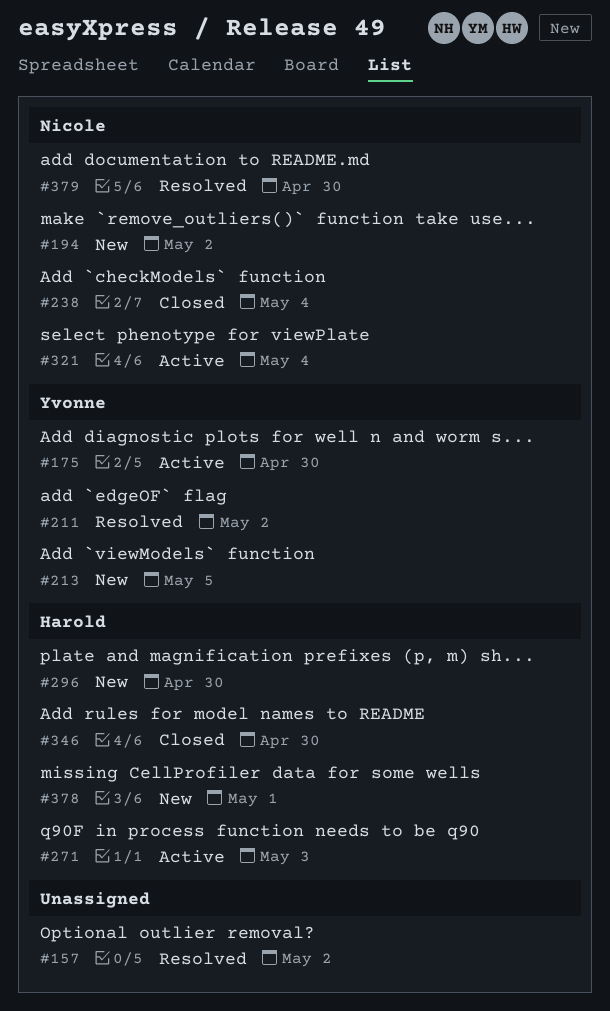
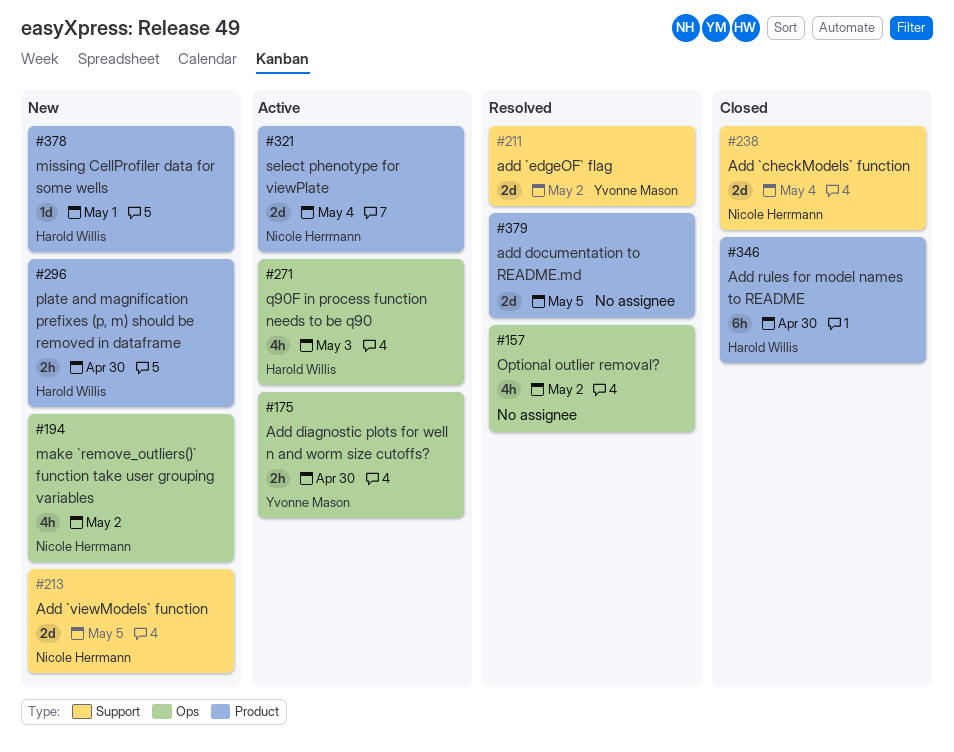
#213, owner: Yvonne Mason -> Nicole Herrmann
#379, owner: Nicole Herrmann -> none
#379, due: Apr 30 -> May 5

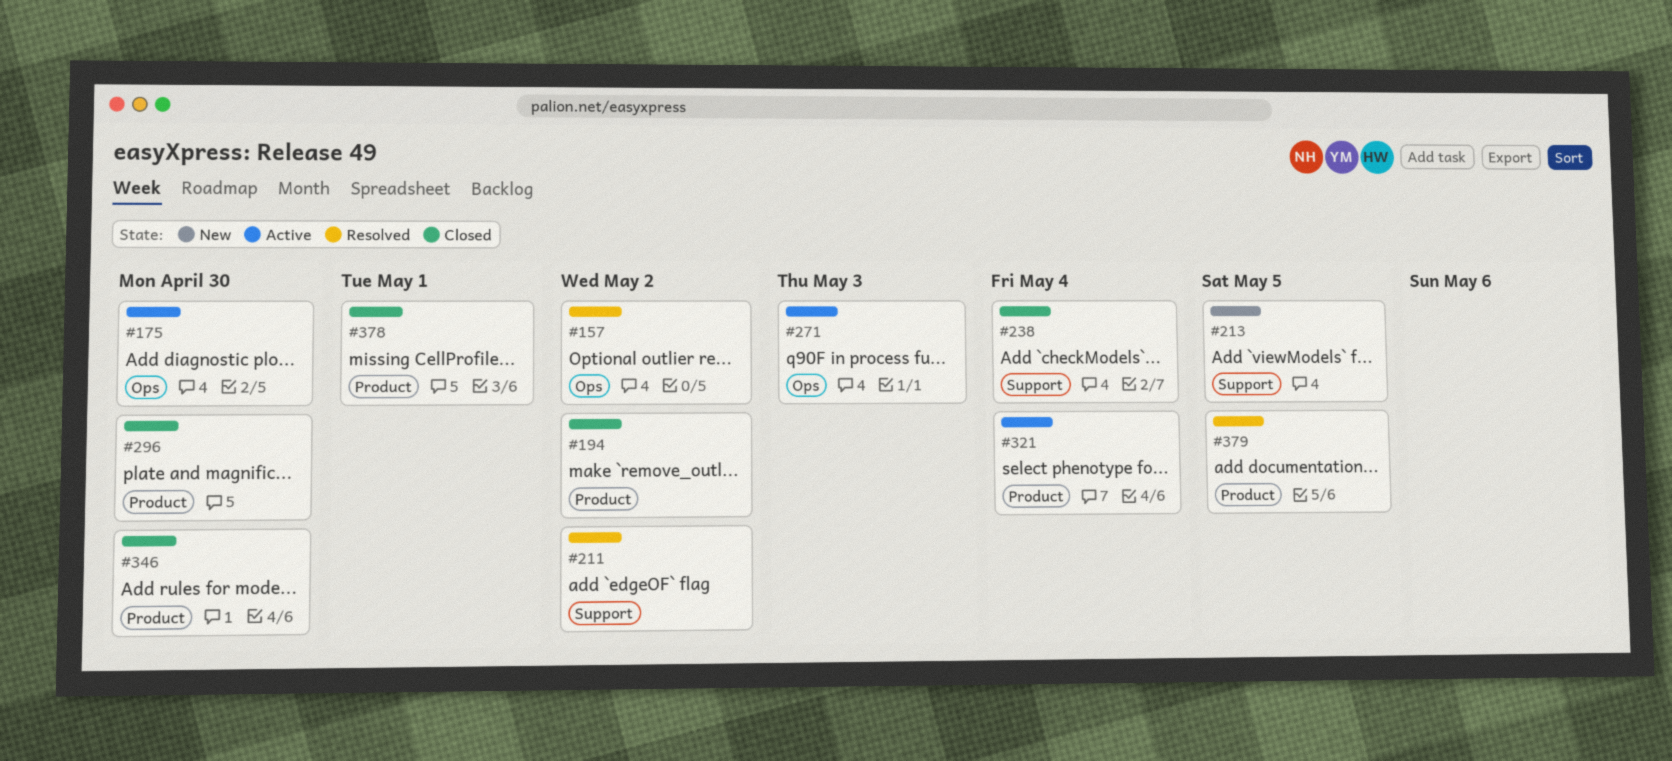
#194, status: New -> Closed
#194, label: Ops -> Product
#296, status: New -> Closed
#378, status: New -> Closed

